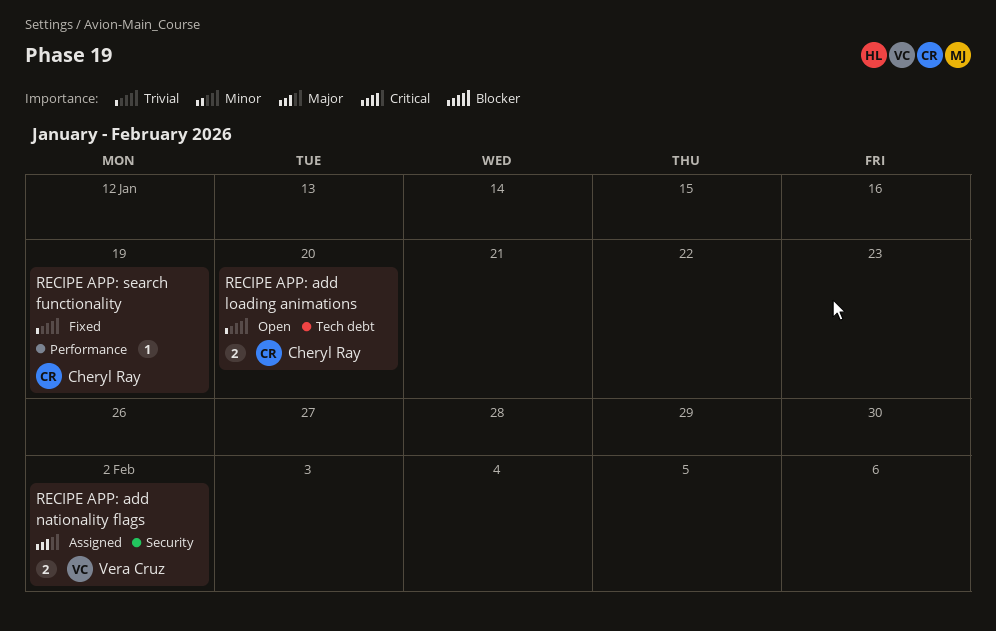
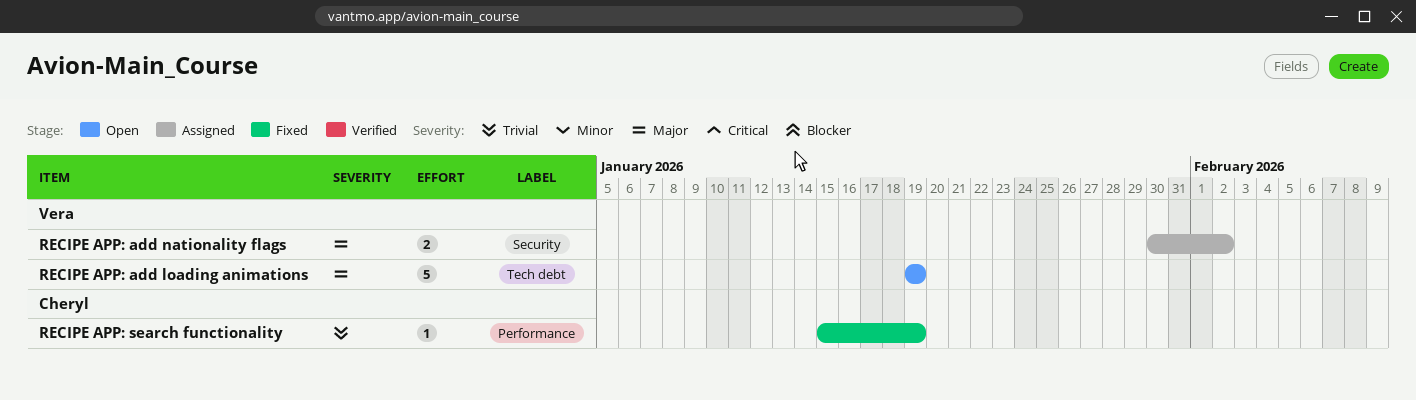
RECIPE APP: add loading animations, owner: Cheryl Ray -> Vera Cruz
RECIPE APP: add loading animations, priority: Trivial -> Major
RECIPE APP: add loading animations, estimate: 2 -> 5
RECIPE APP: add loading animations, due: Jan 20 -> Jan 19

